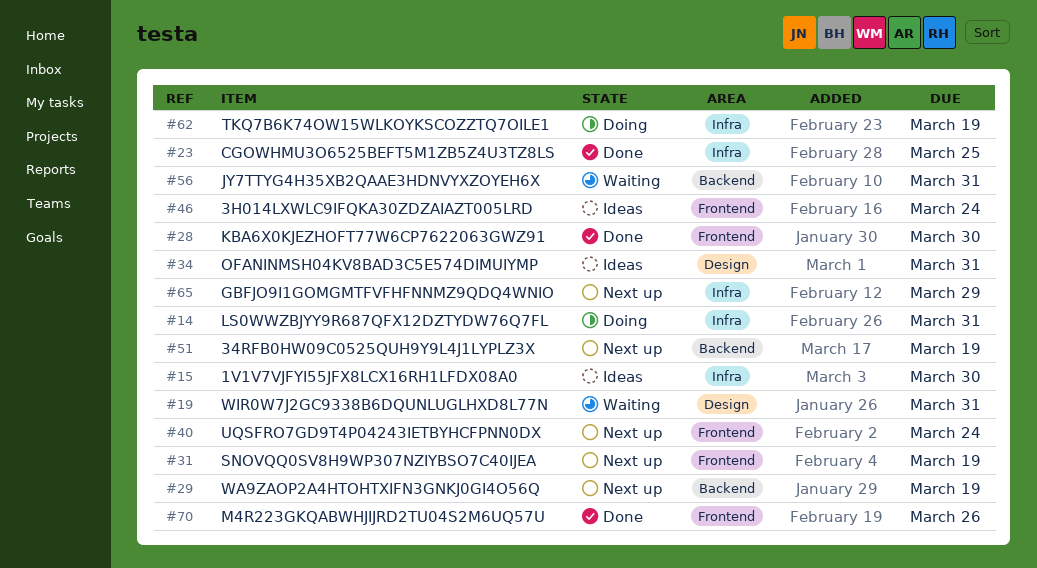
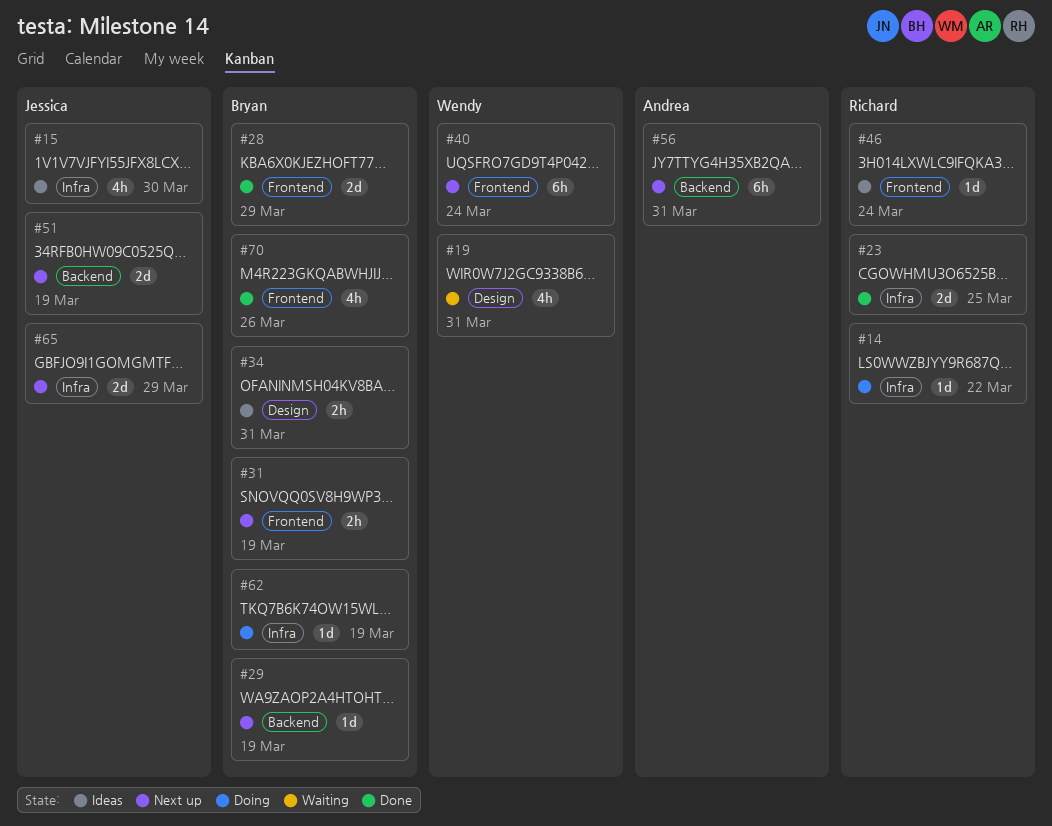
#14, due: Mar 31 -> Mar 22
#28, due: Mar 30 -> Mar 29
#56, status: Waiting -> Next up

